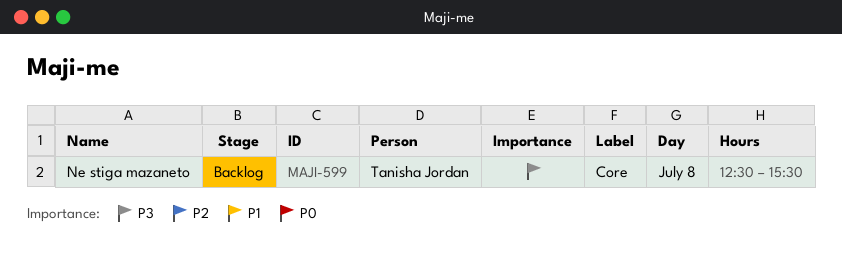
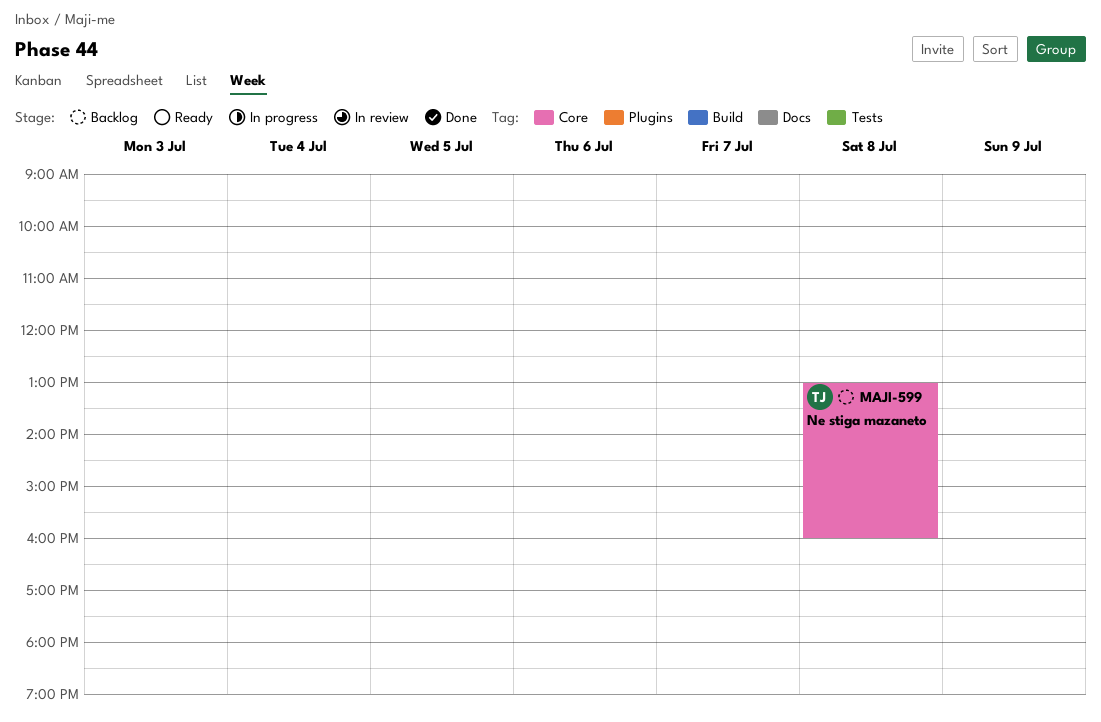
MAJI-599, begins: 12:30 -> 13:00
MAJI-599, ends: 15:30 -> 16:00

